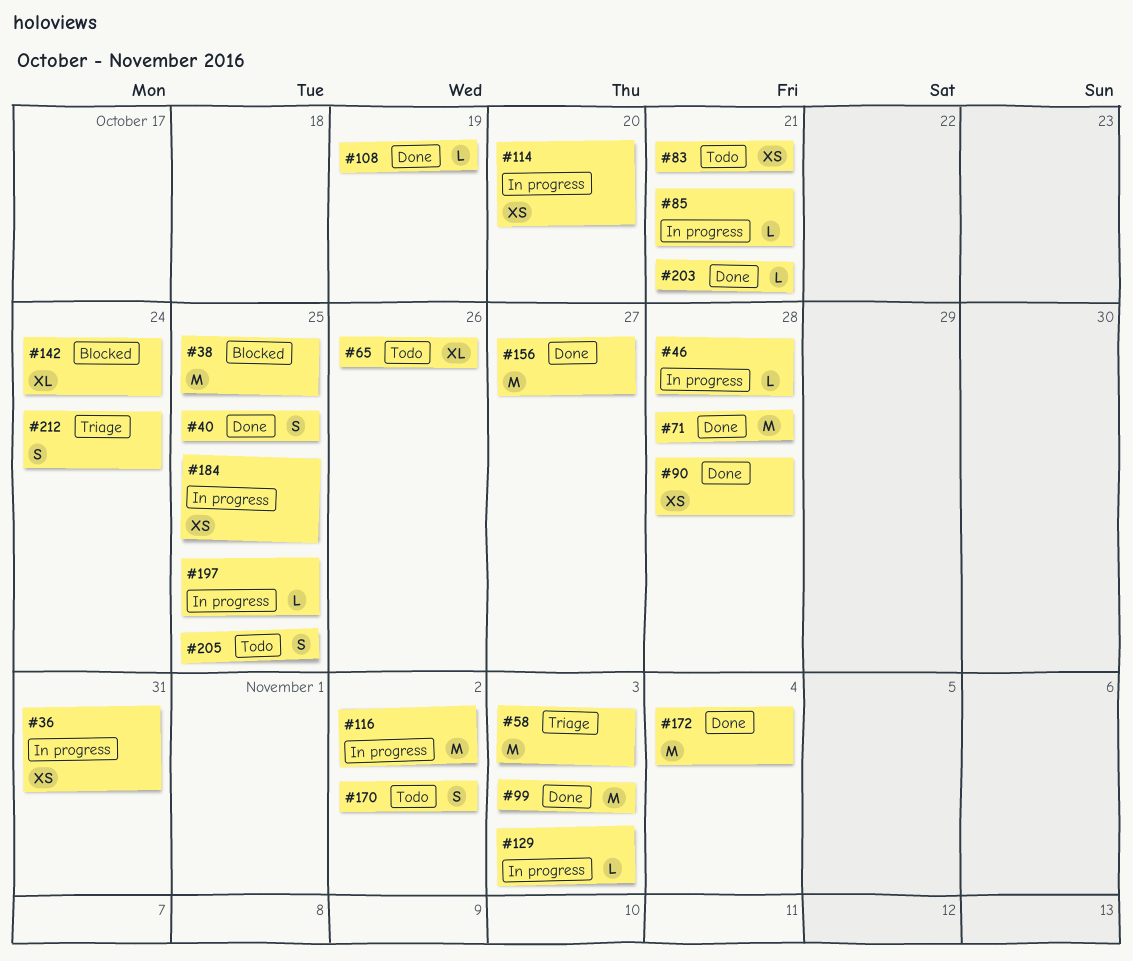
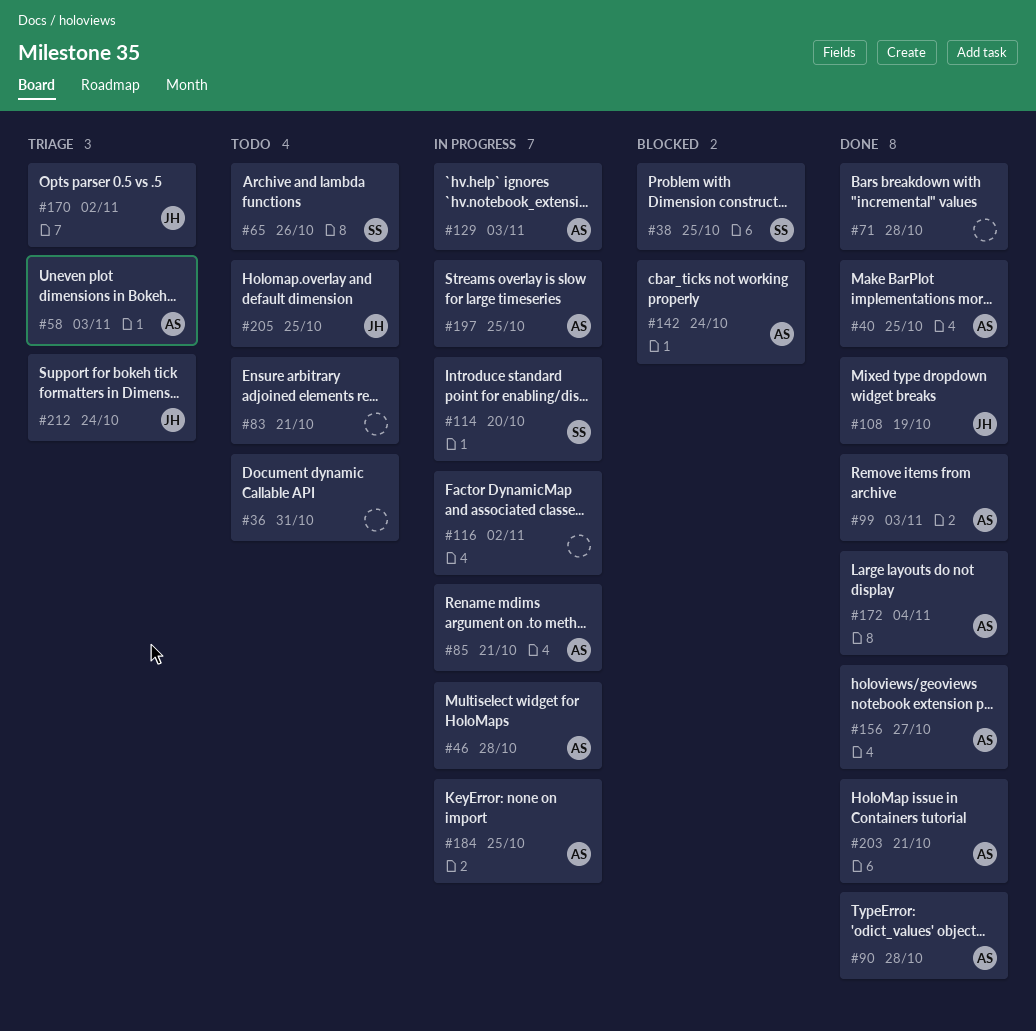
#36, status: In progress -> Todo
#170, status: Todo -> Triage

